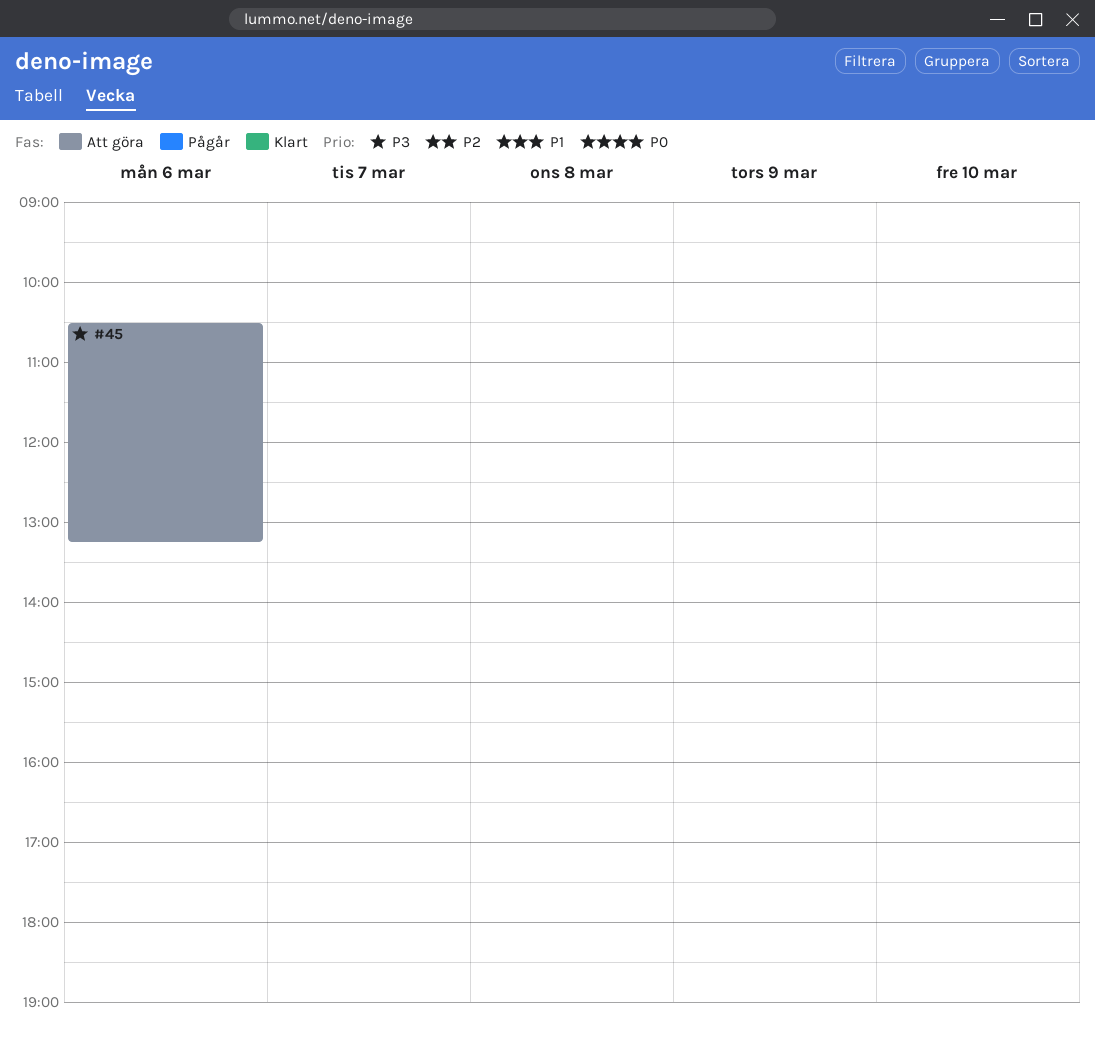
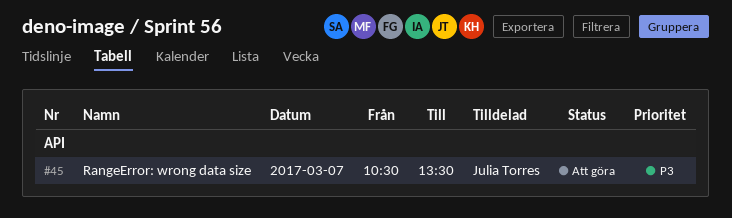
#45, day: Mar 6 -> Mar 7
#45, ends: 13:15 -> 13:30

